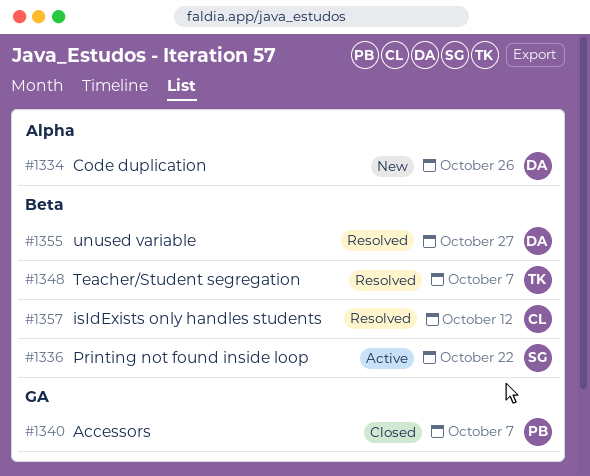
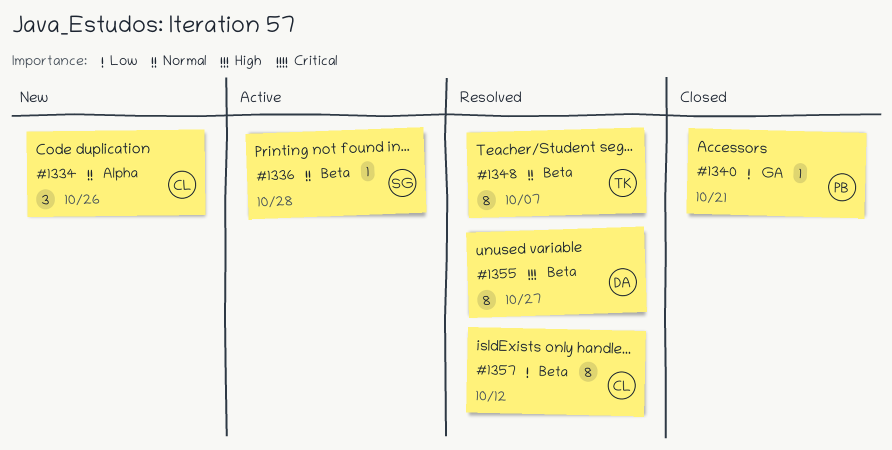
#1334, owner: DA -> CL
#1336, due: Oct 22 -> Oct 28
#1340, due: Oct 7 -> Oct 21

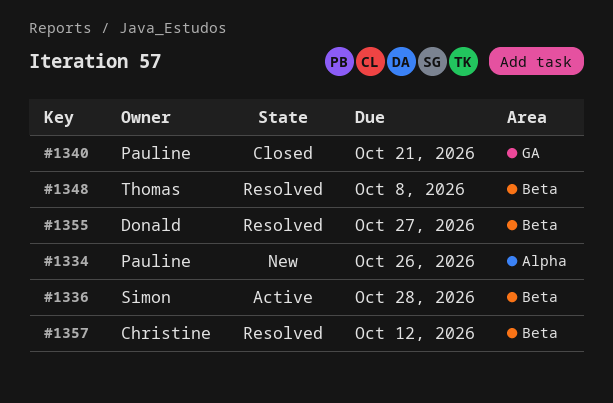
#1334, owner: Christine -> Pauline
#1348, due: Oct 7 -> Oct 8

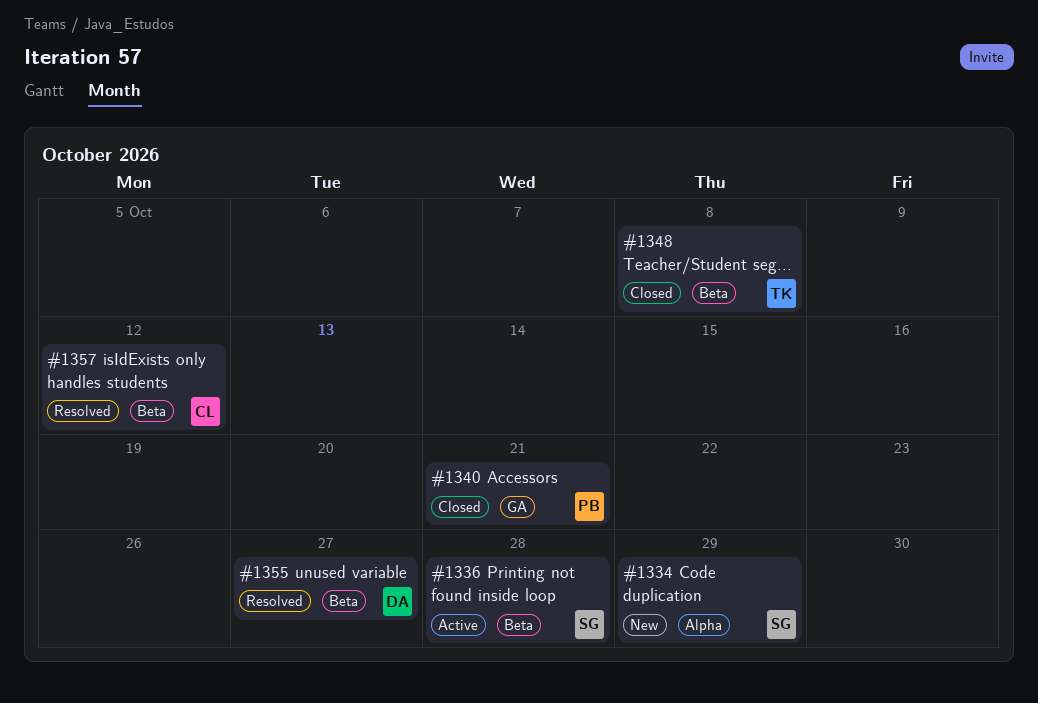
#1334, owner: Pauline -> Simon
#1334, due: Oct 26 -> Oct 29
#1348, status: Resolved -> Closed

